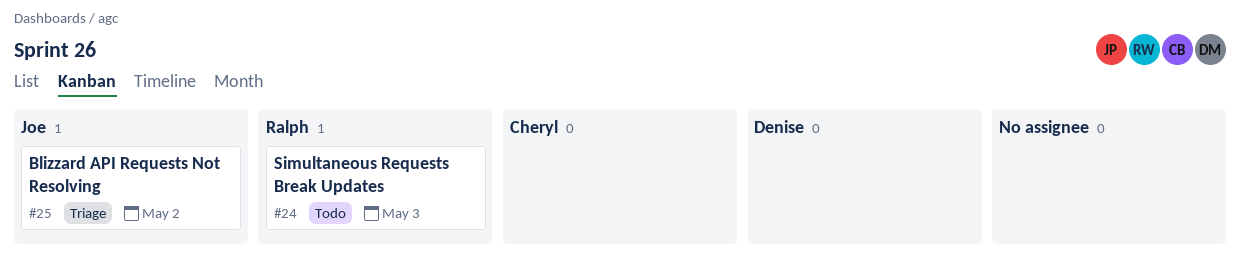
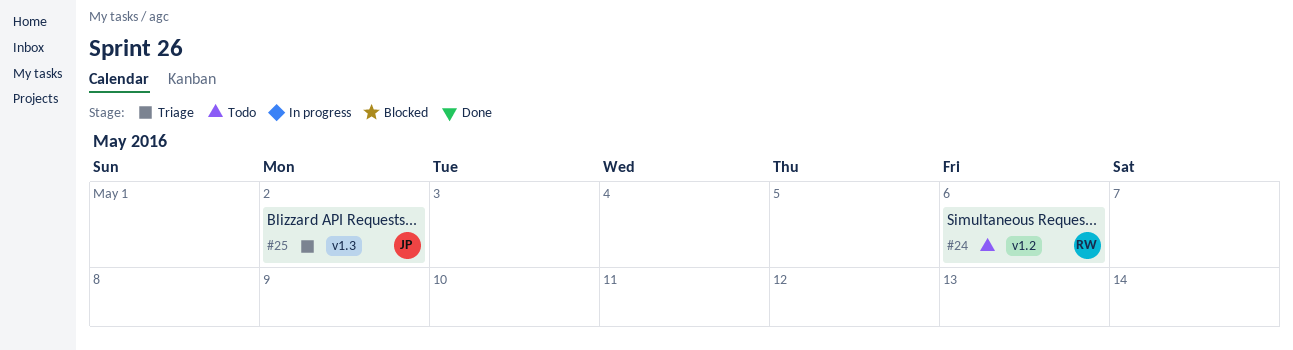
#24, due: May 3 -> May 6

